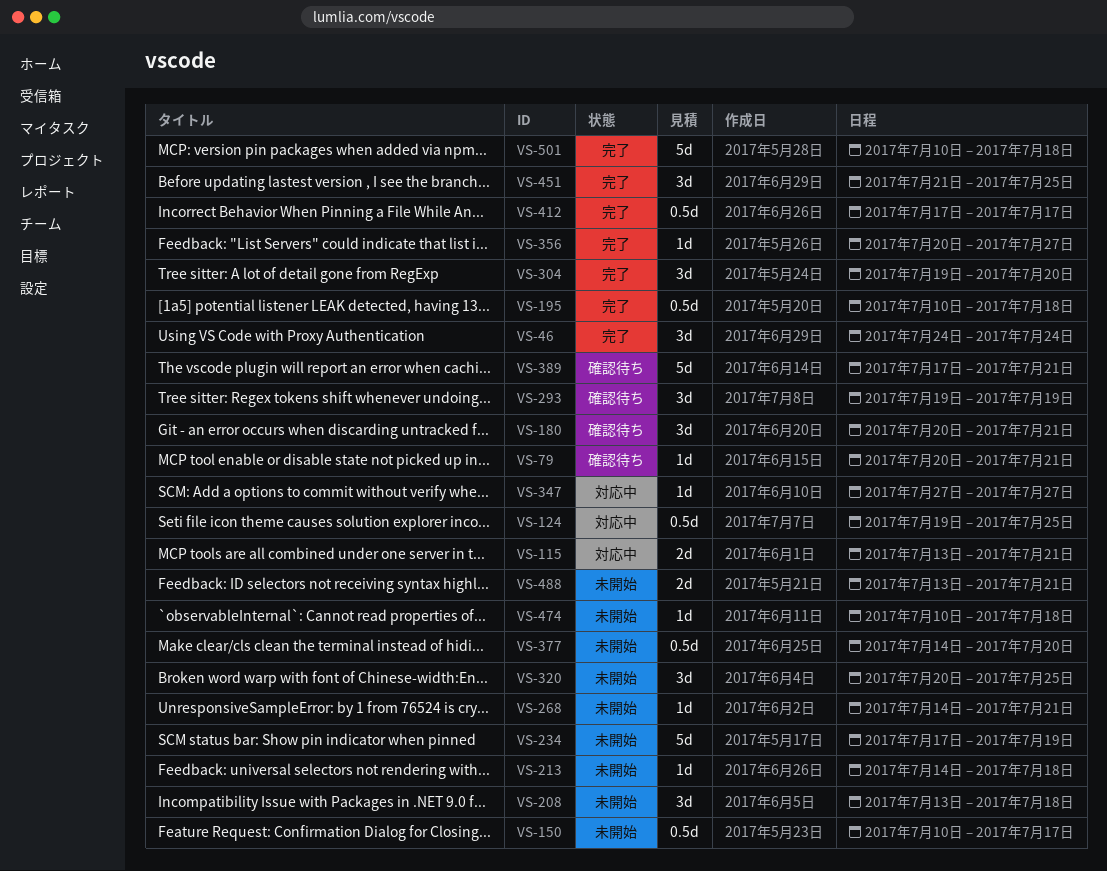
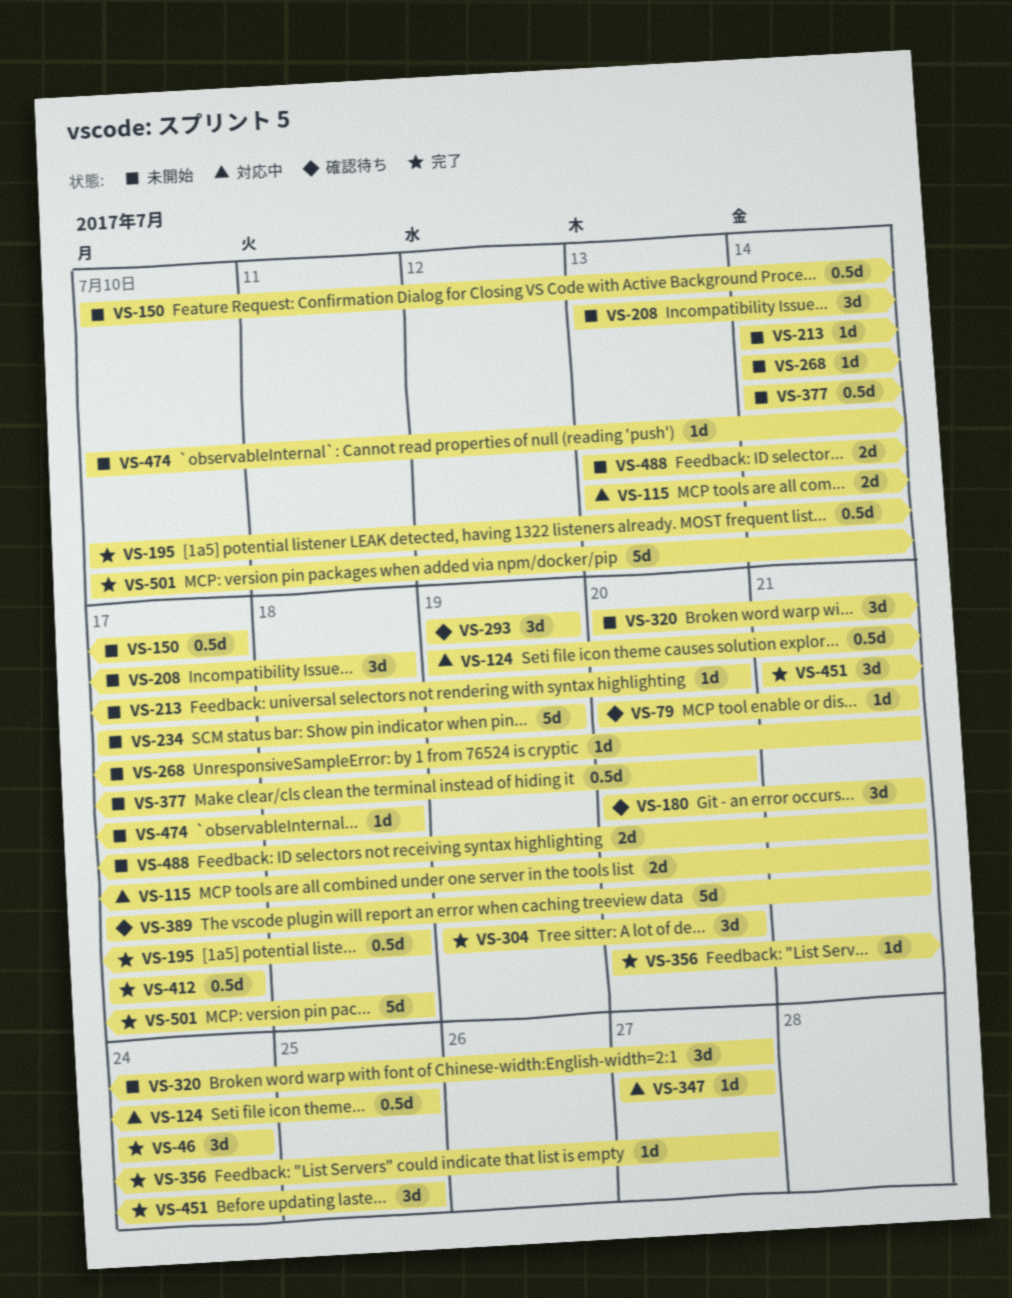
VS-213, due: Jul 18 -> Jul 20
VS-320, due: Jul 25 -> Jul 27

